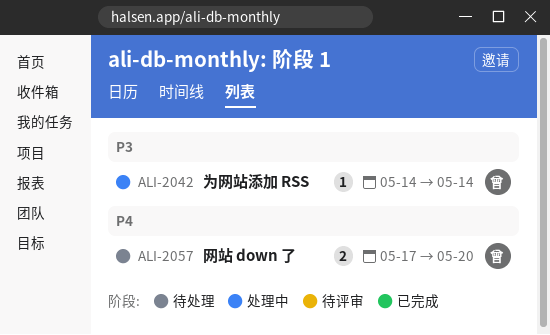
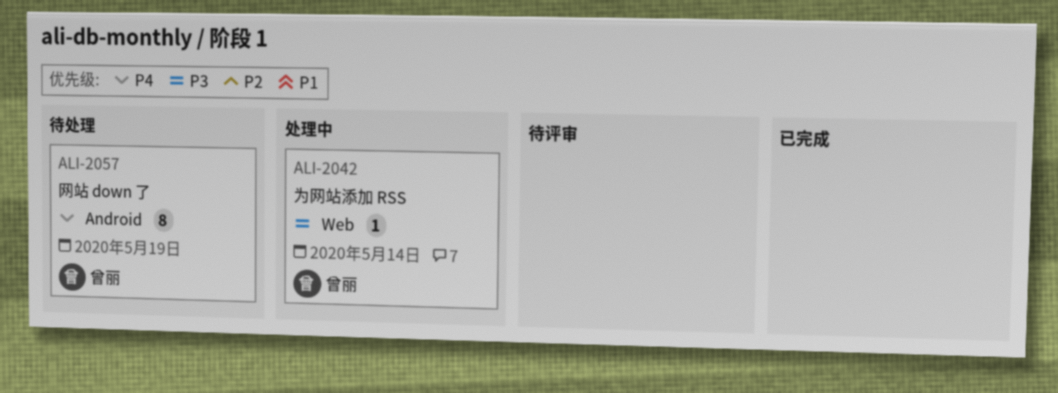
ALI-2057, estimate: 2 -> 8
ALI-2057, due: May 20 -> May 19

